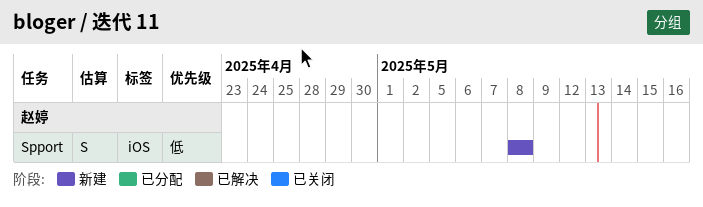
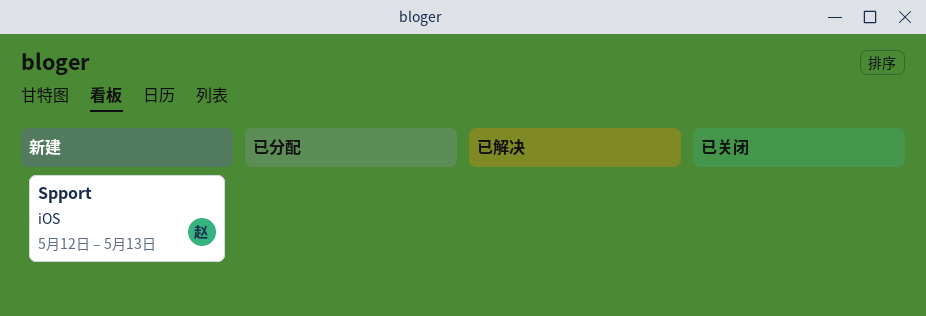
Spport, start: May 8 -> May 12
Spport, due: May 8 -> May 13

